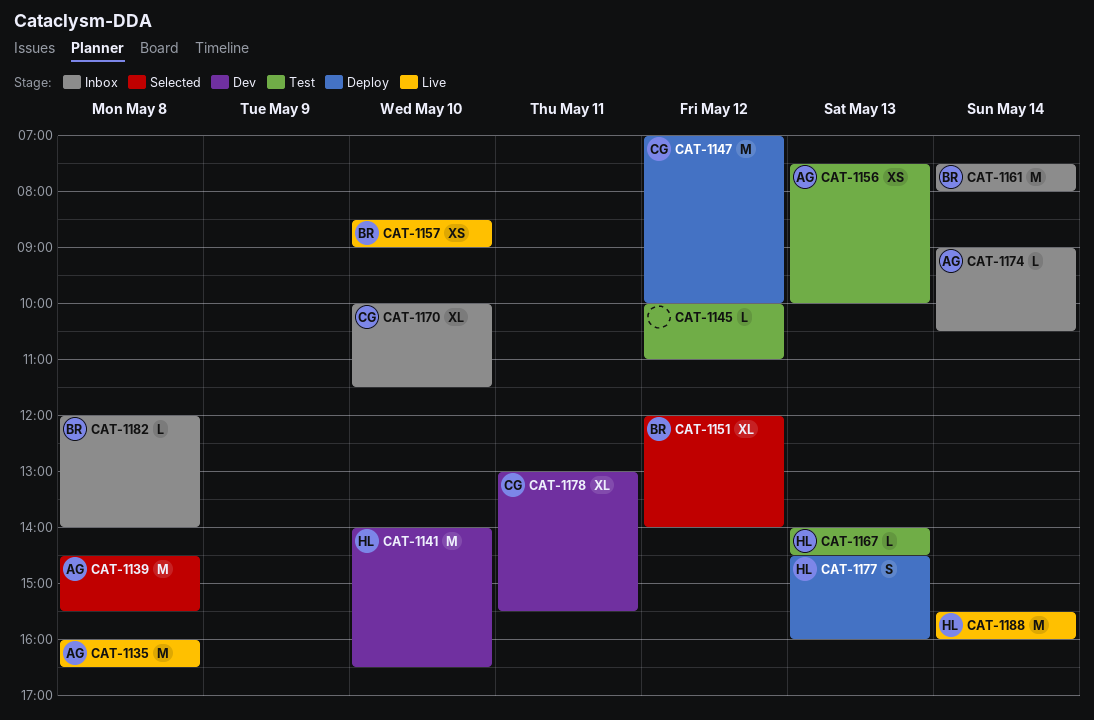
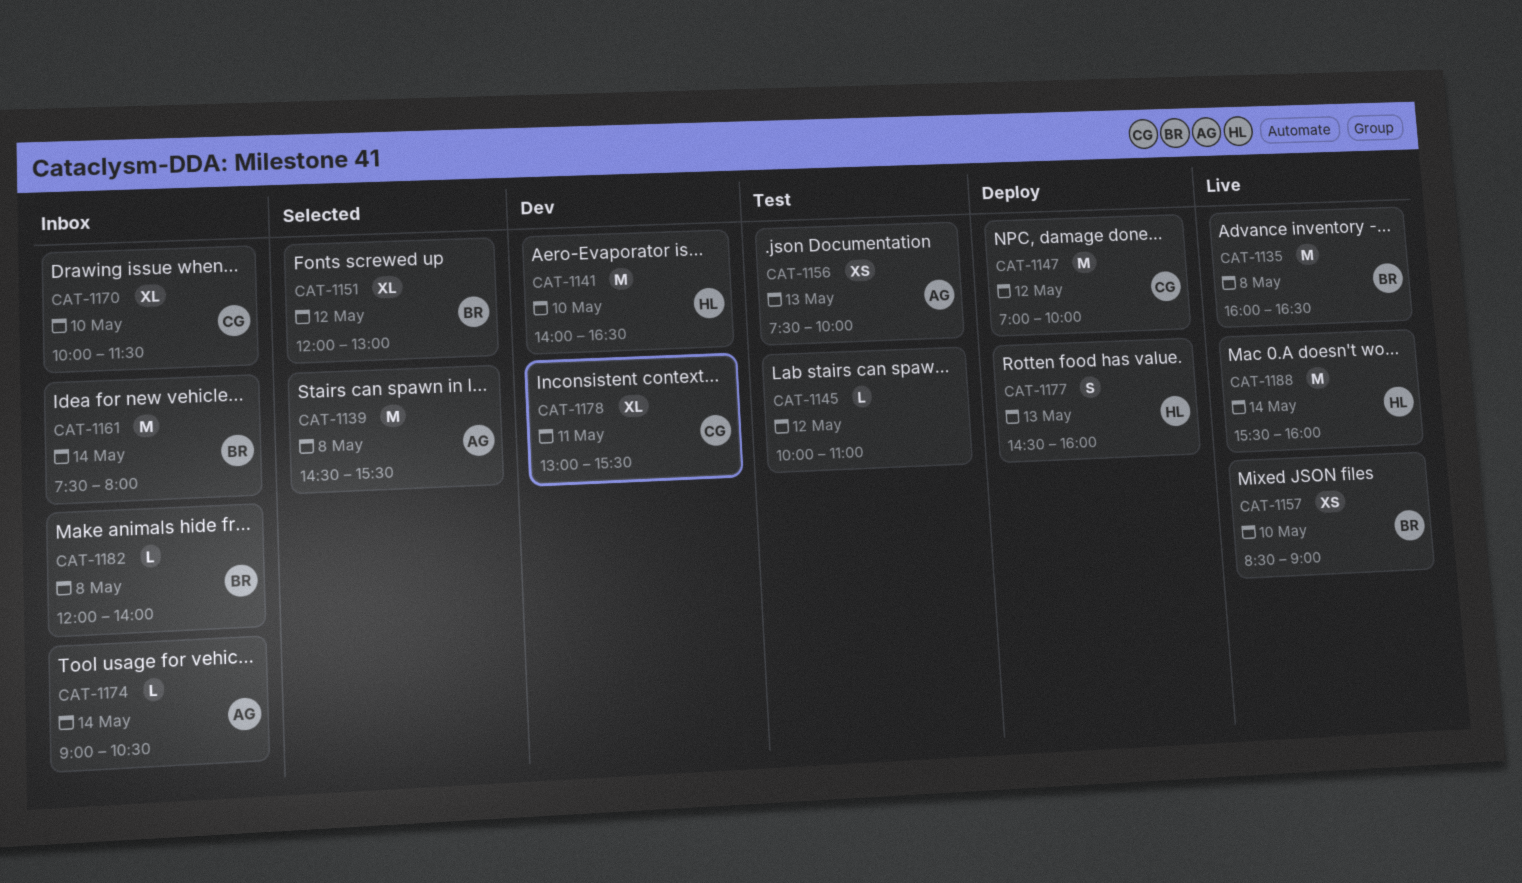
CAT-1135, owner: AG -> BR
CAT-1151, ends: 14:00 -> 13:00
CAT-1167: present -> none

